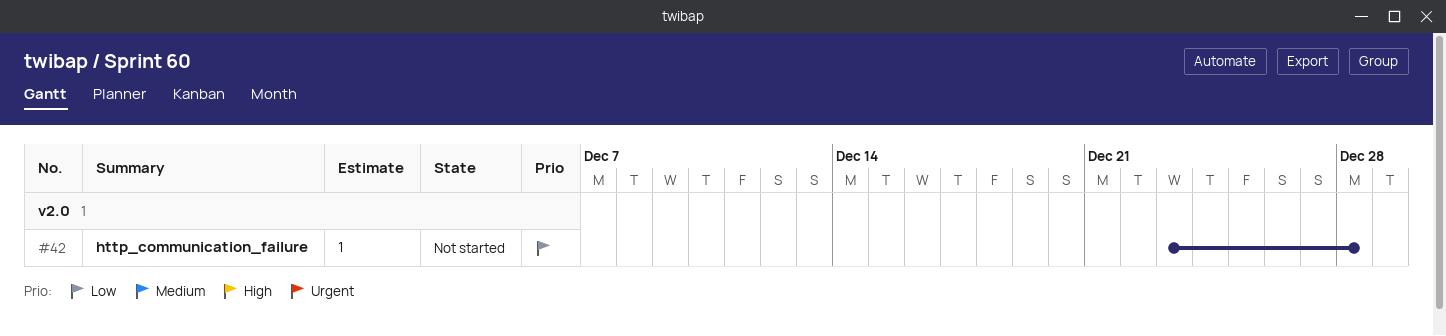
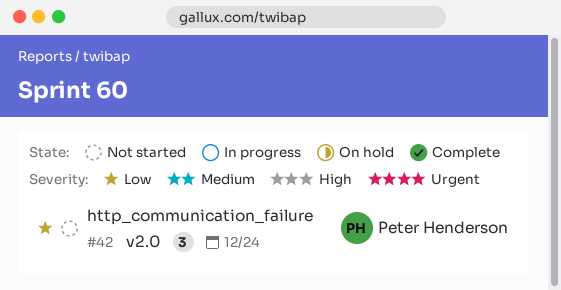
#42, estimate: 1 -> 3
#42, due: Dec 28 -> Dec 24

